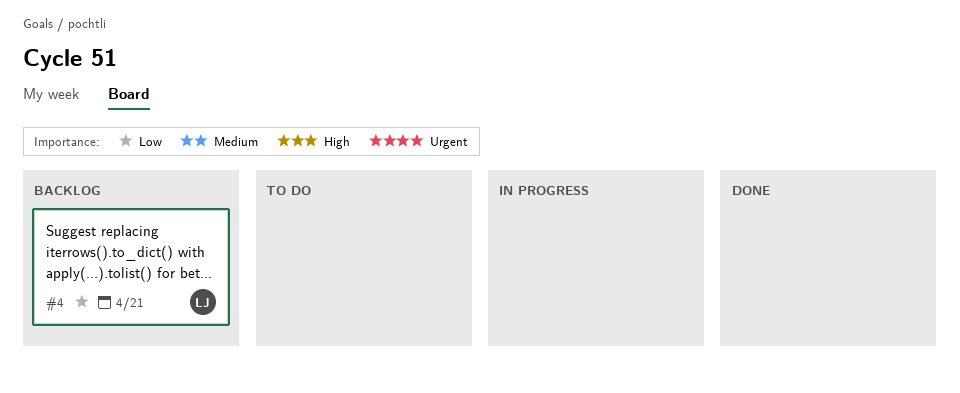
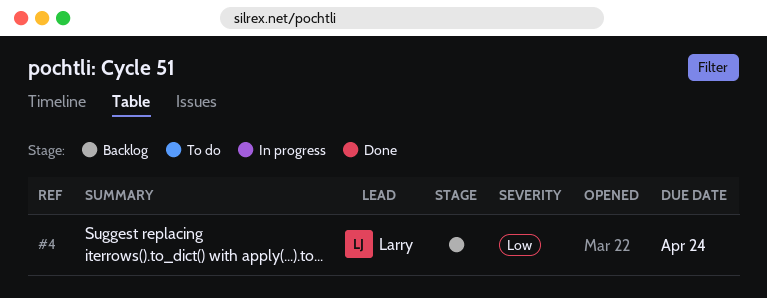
#4, due: Apr 21 -> Apr 24

